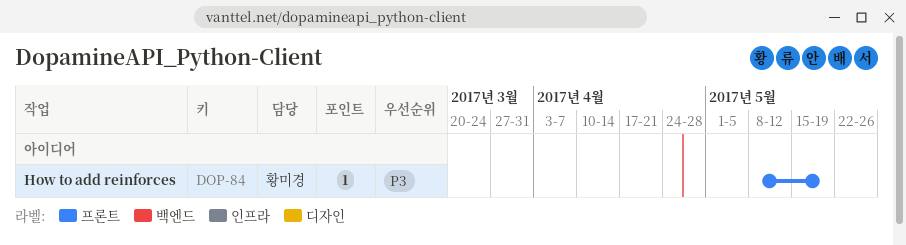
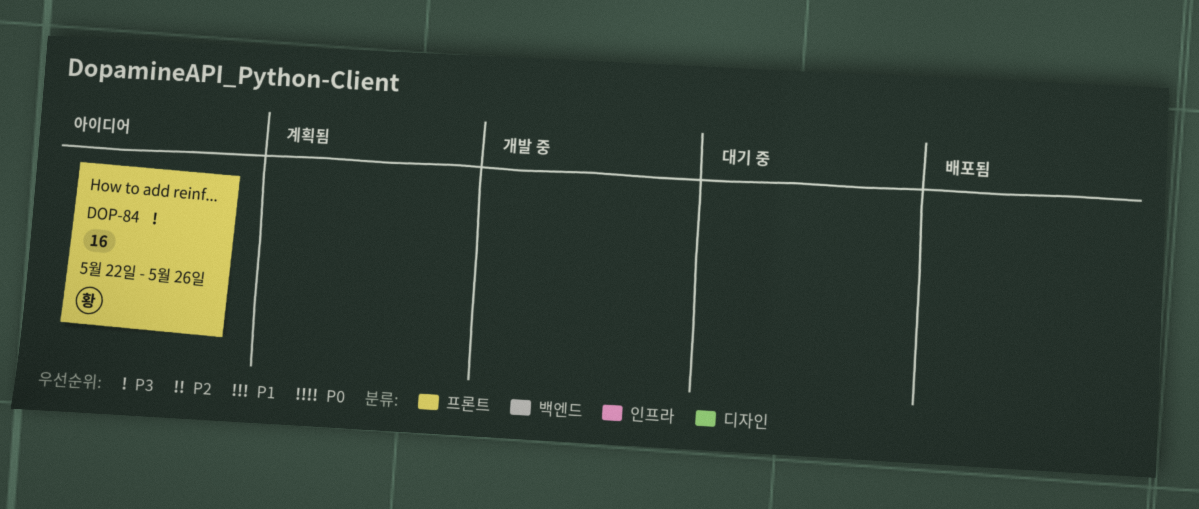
DOP-84, estimate: 1 -> 16
DOP-84, start: May 8 -> May 22
DOP-84, due: May 19 -> May 26

